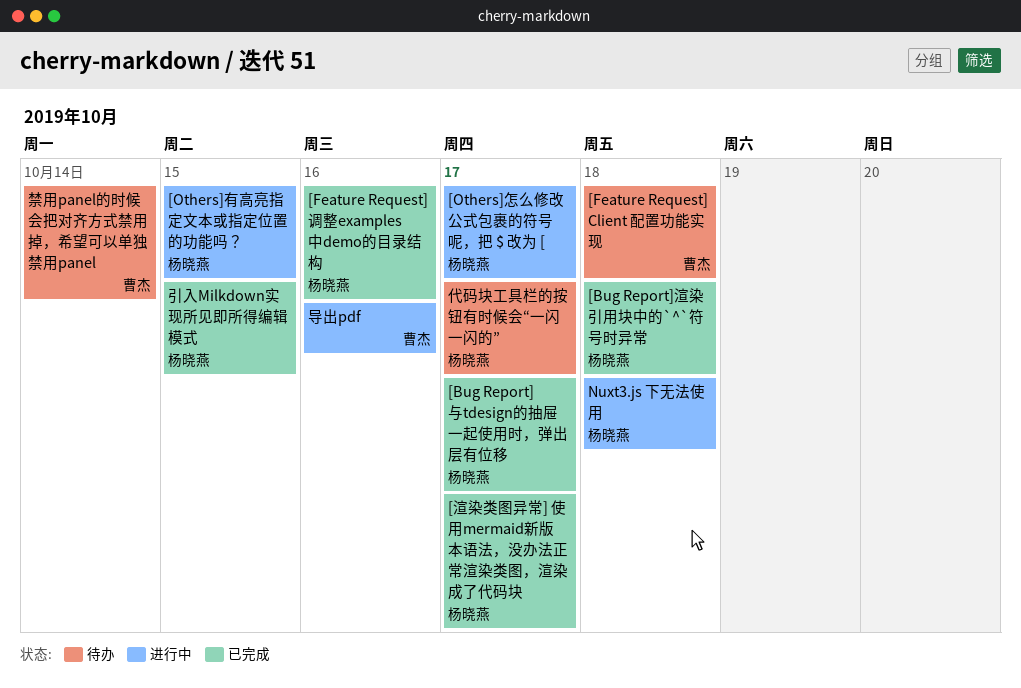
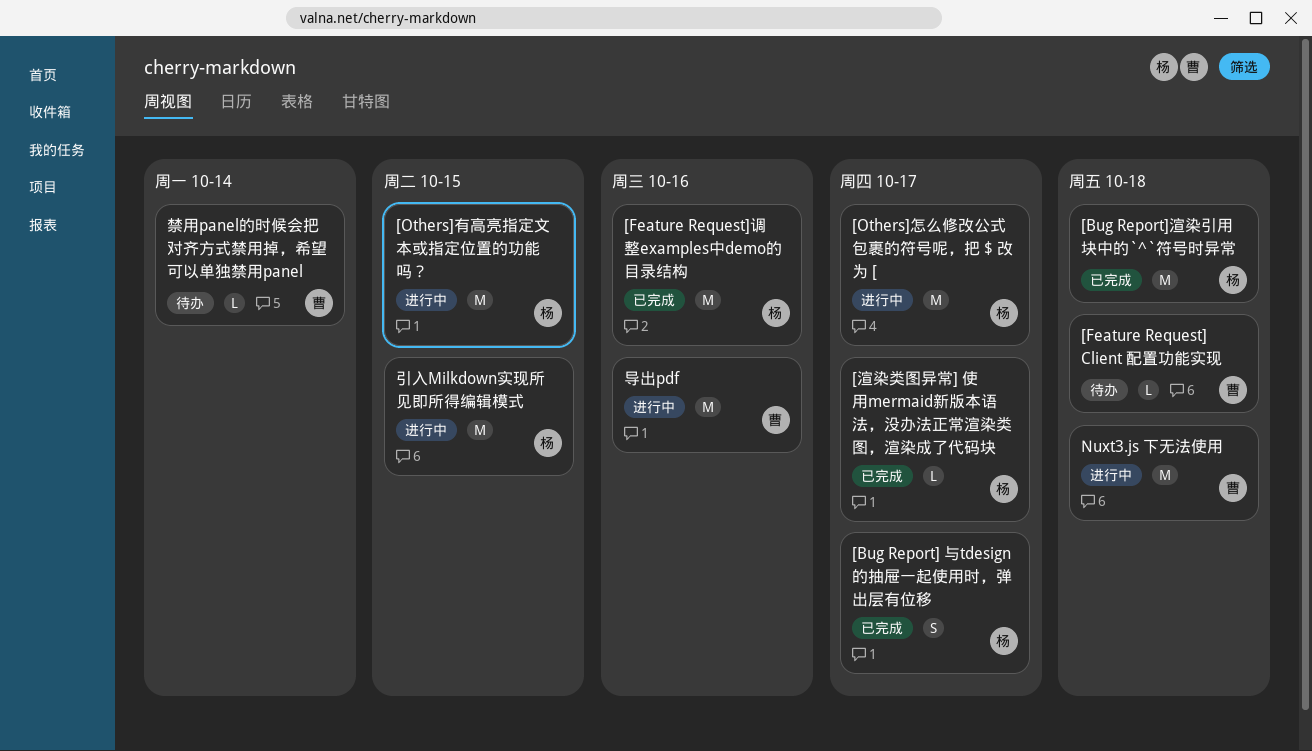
Nuxt3.js 下无法使用, owner: 杨晓燕 -> 曹杰
代码块工具栏的按钮有时候会“一闪一闪的”: present -> none
引入Milkdown实现所见即所得编辑模式, status: 已完成 -> 进行中

